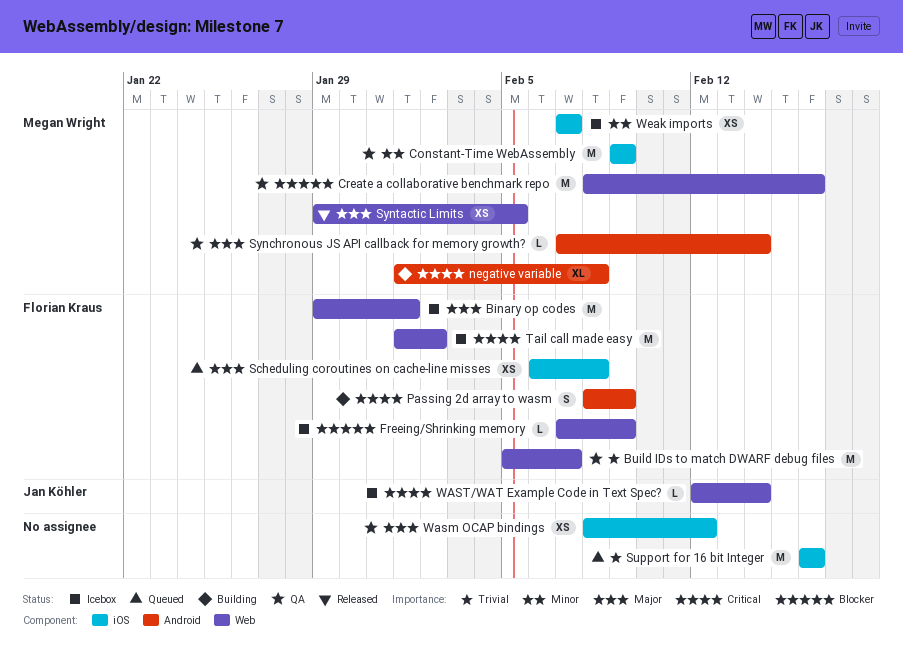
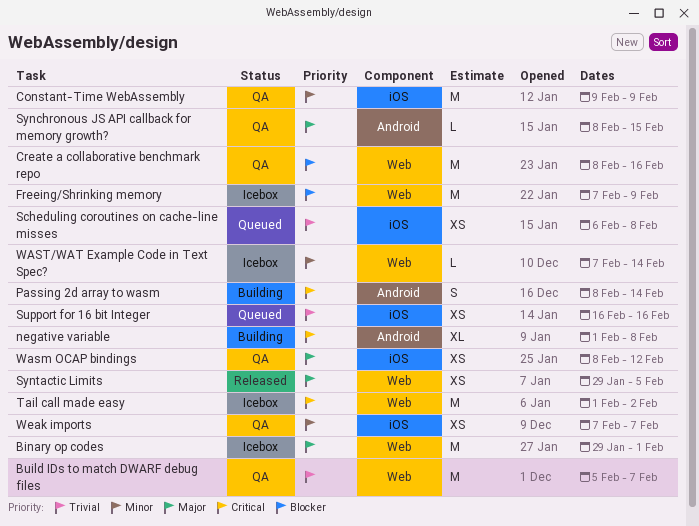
Freeing/Shrinking memory, estimate: L -> M
Passing 2d array to wasm, due: Feb 9 -> Feb 14
Scheduling coroutines on cache-line misses, priority: Major -> Trivial
Support for 16 bit Integer, estimate: M -> XS
Synchronous JS API callback for memory growth?, start: Feb 7 -> Feb 8
Synchronous JS API callback for memory growth?, due: Feb 14 -> Feb 15
WAST/WAT Example Code in Text Spec?, priority: Critical -> Minor
WAST/WAT Example Code in Text Spec?, start: Feb 12 -> Feb 7
Weak imports, status: Icebox -> QA

